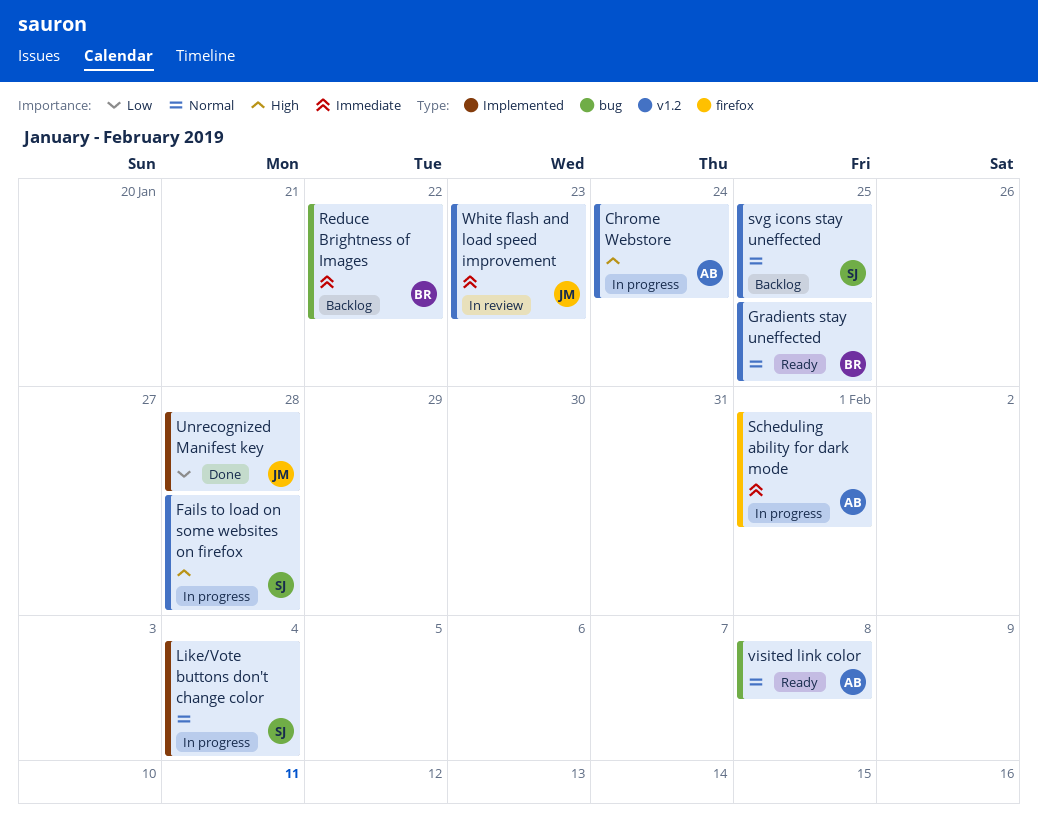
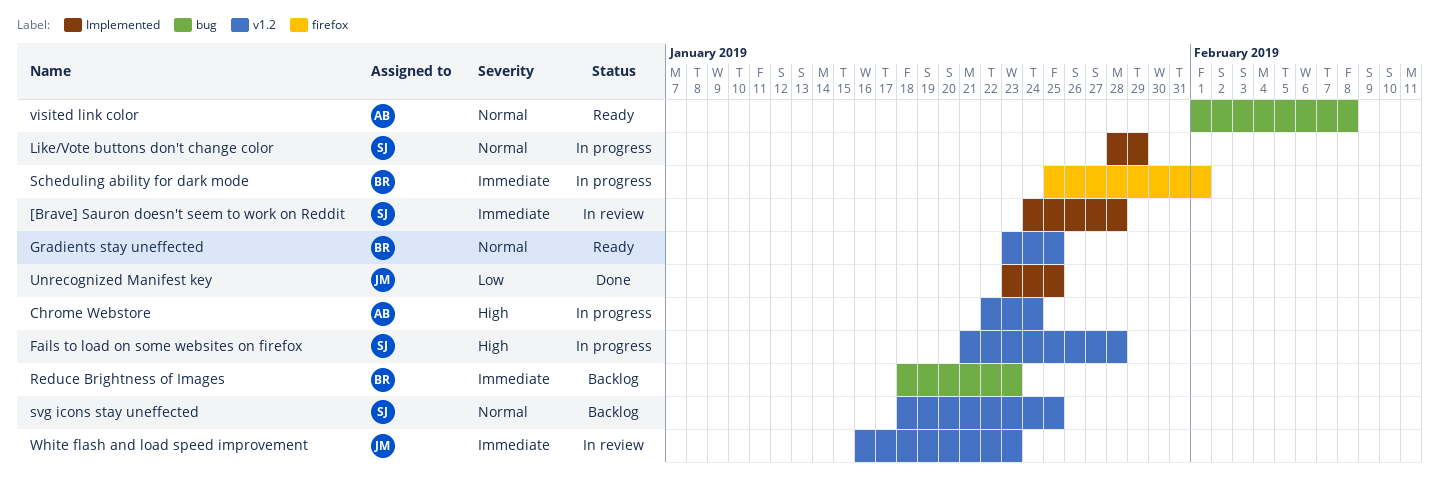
[Brave] Sauron doesn't seem to work on Reddit: none -> present
Like/Vote buttons don't change color, due: Feb 4 -> Jan 29
Reduce Brightness of Images, due: Jan 22 -> Jan 23
Scheduling ability for dark mode, owner: AB -> BR
Unrecognized Manifest key, due: Jan 28 -> Jan 25

